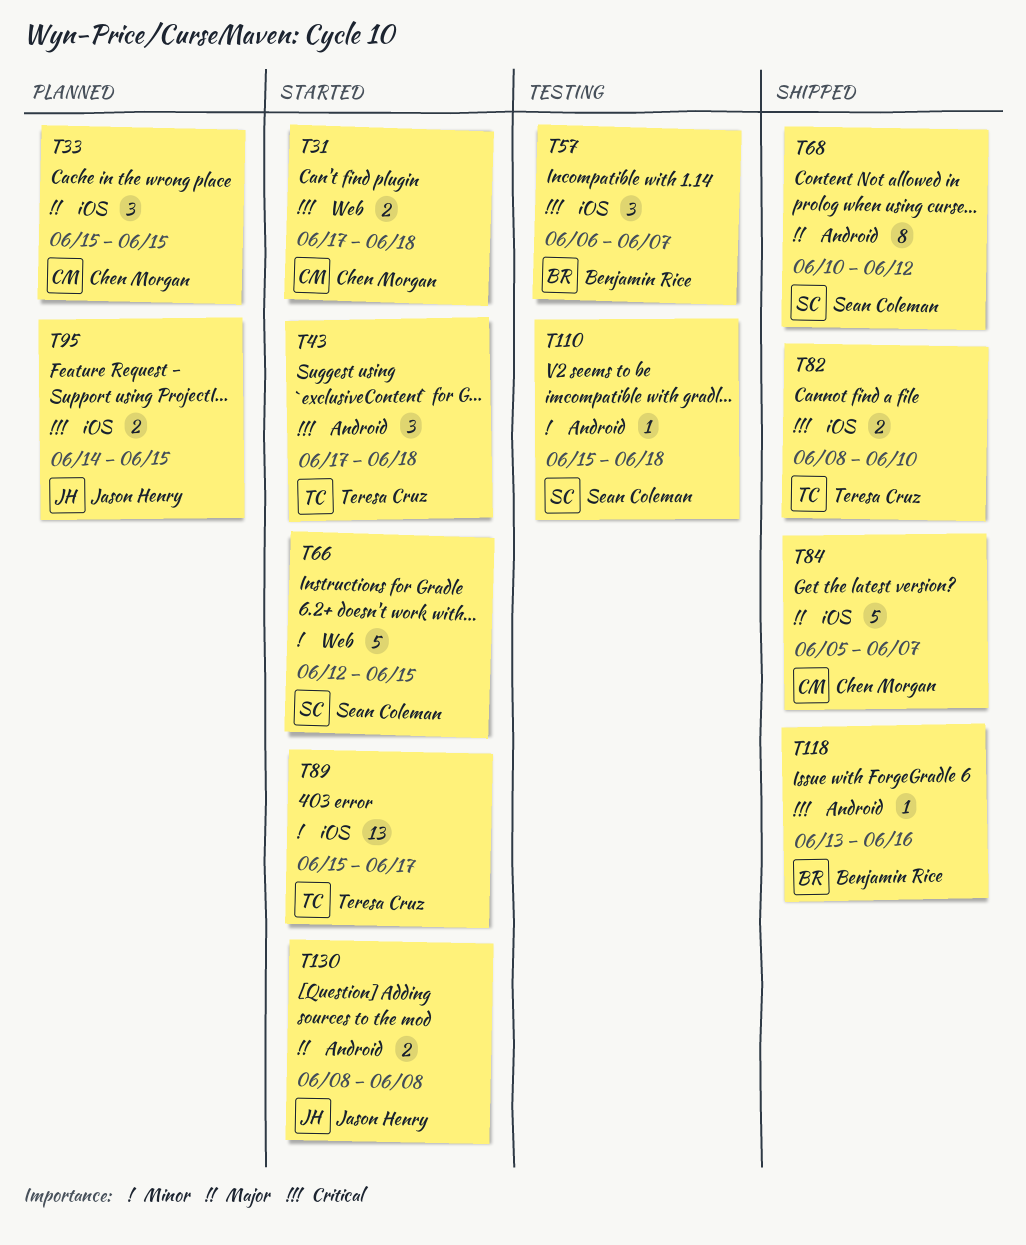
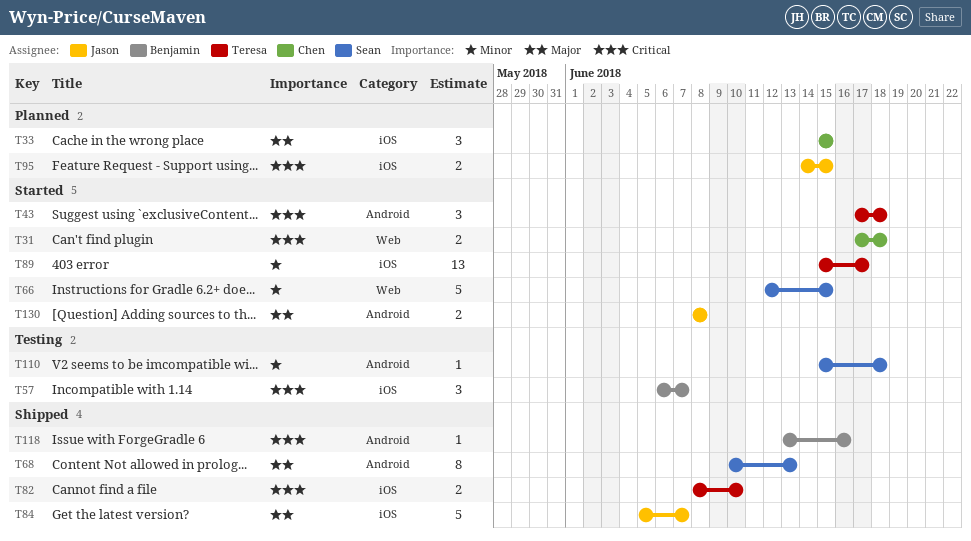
T68, due: Jun 12 -> Jun 13
T84, owner: Chen Morgan -> Jason Henry

